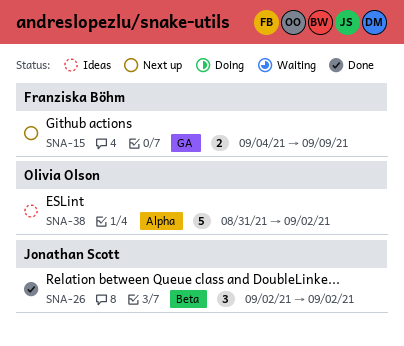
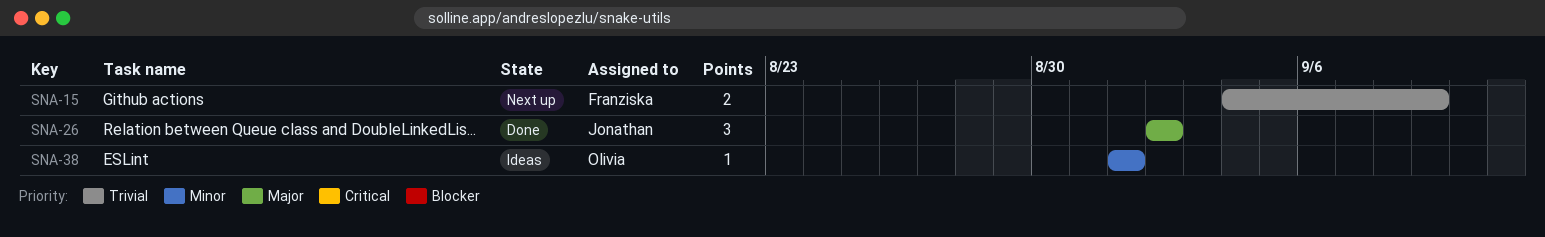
SNA-38, estimate: 5 -> 1
SNA-38, start: Aug 31 -> Sep 1
SNA-38, due: Sep 2 -> Sep 1

